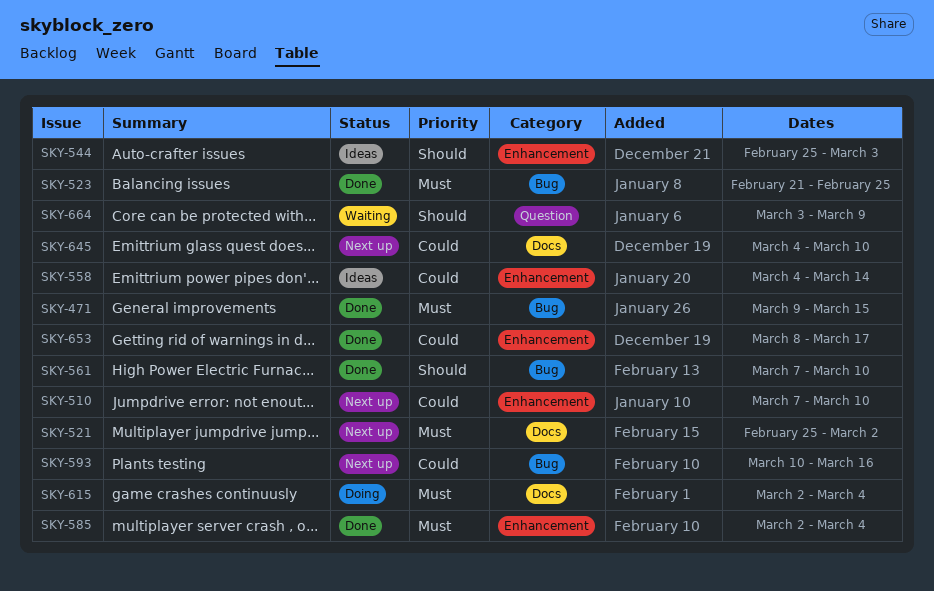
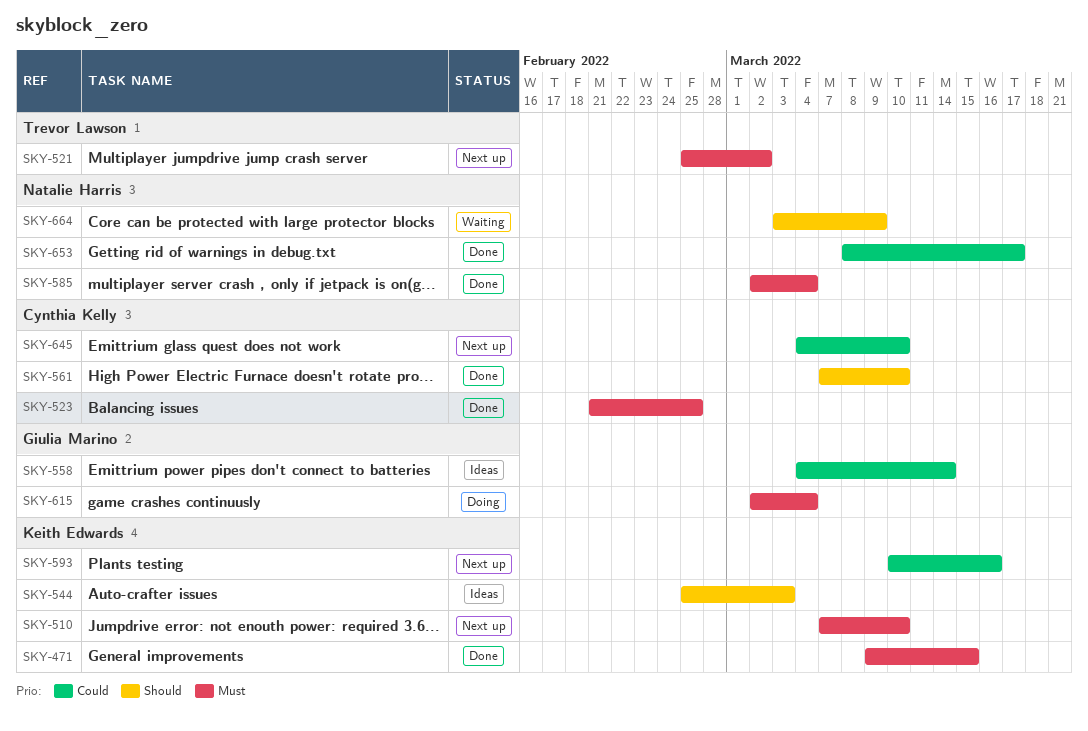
SKY-510, priority: Could -> Must

